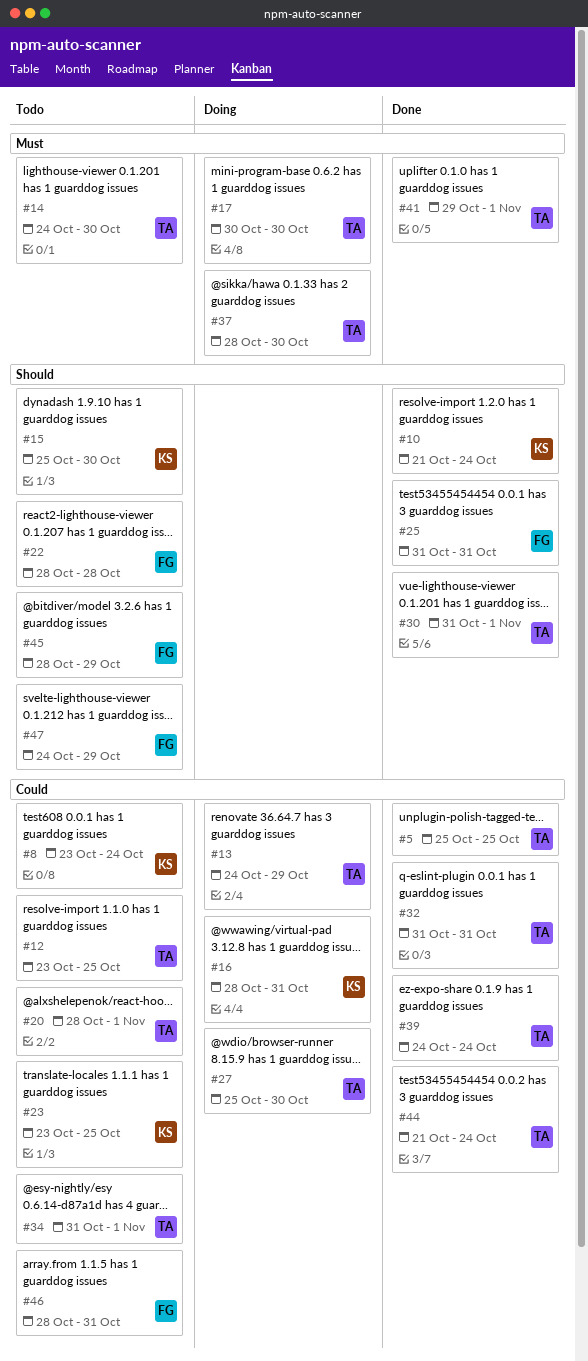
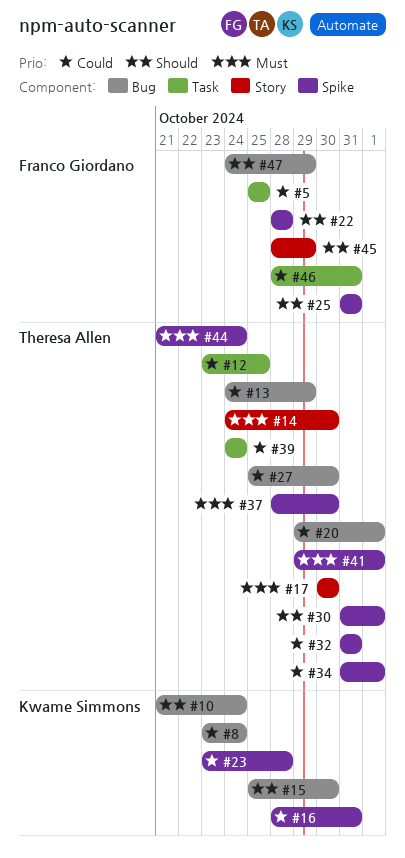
#5, owner: Theresa Allen -> Franco Giordano
#20, start: Oct 28 -> Oct 29
#23, due: Oct 25 -> Oct 28
#44, priority: Could -> Must

